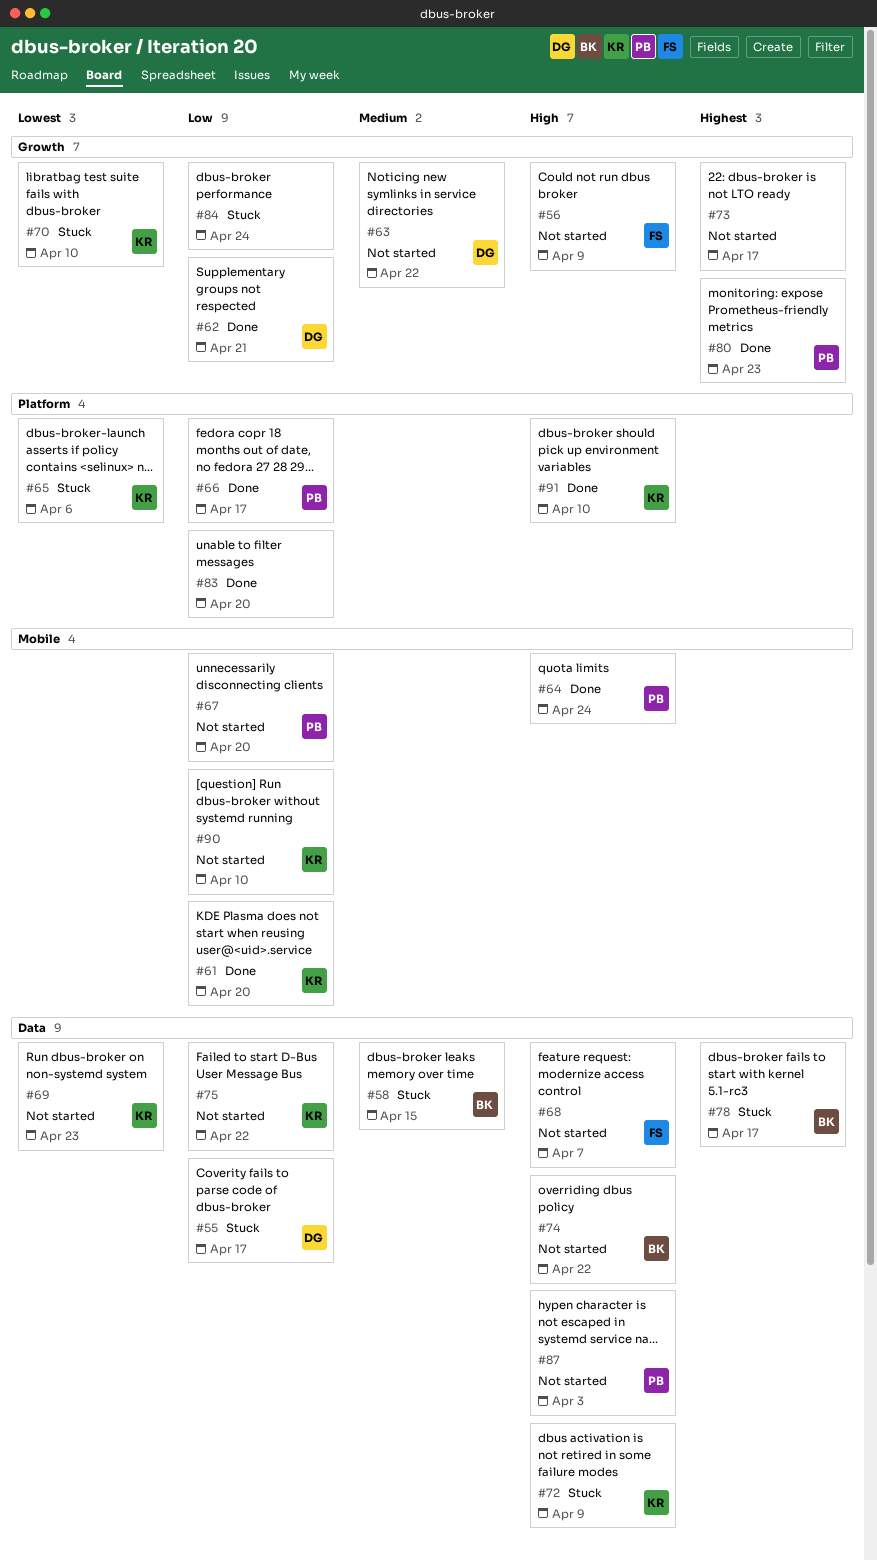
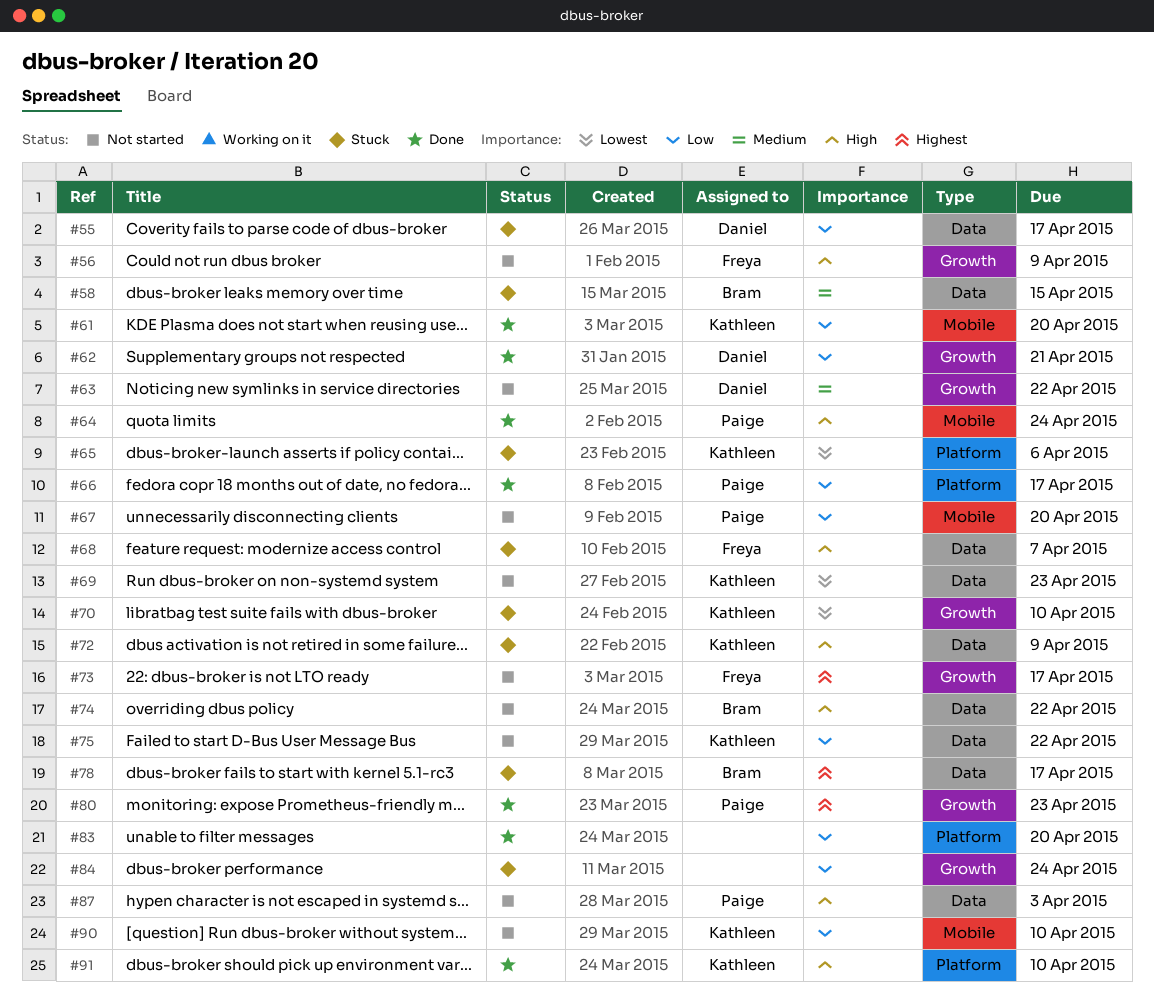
#68, status: Not started -> Stuck
#73, owner: none -> Freya

